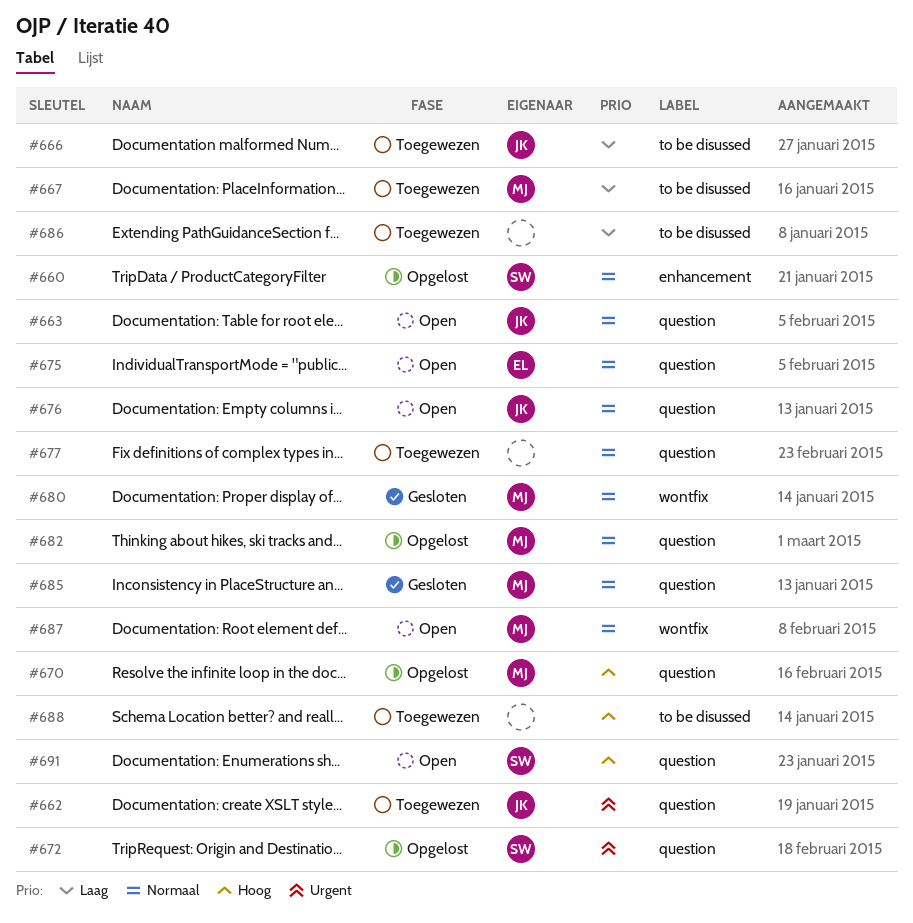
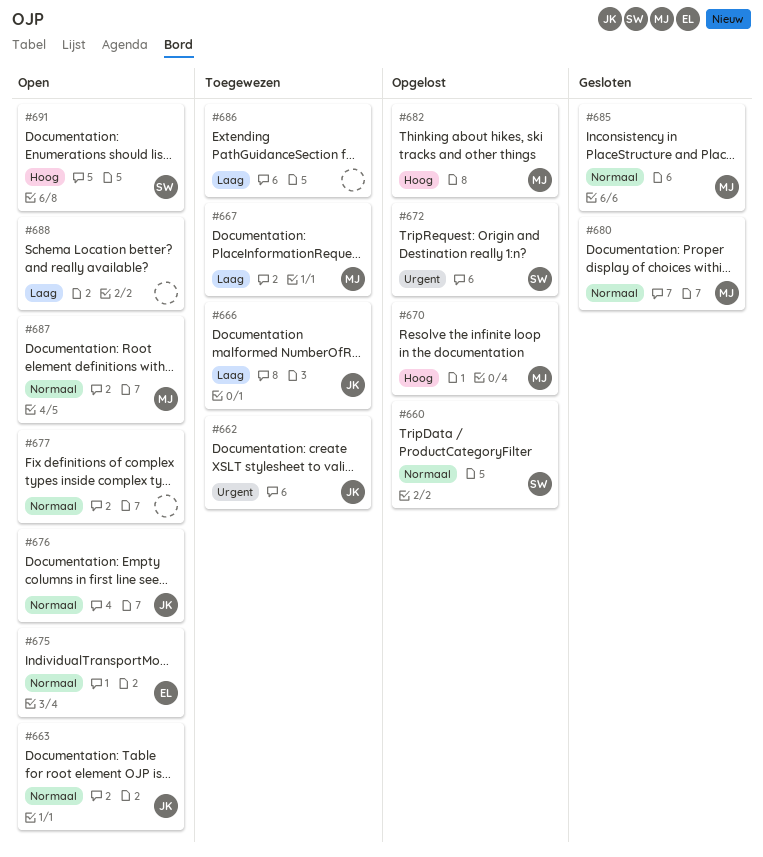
#677, status: Toegewezen -> Open
#682, priority: Normaal -> Hoog
#688, status: Toegewezen -> Open
#688, priority: Hoog -> Laag

